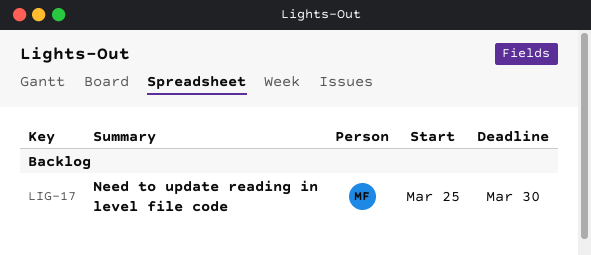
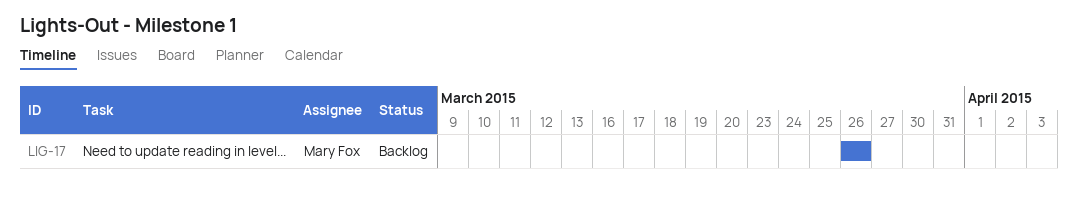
LIG-17, start: Mar 25 -> Mar 26
LIG-17, due: Mar 30 -> Mar 26

